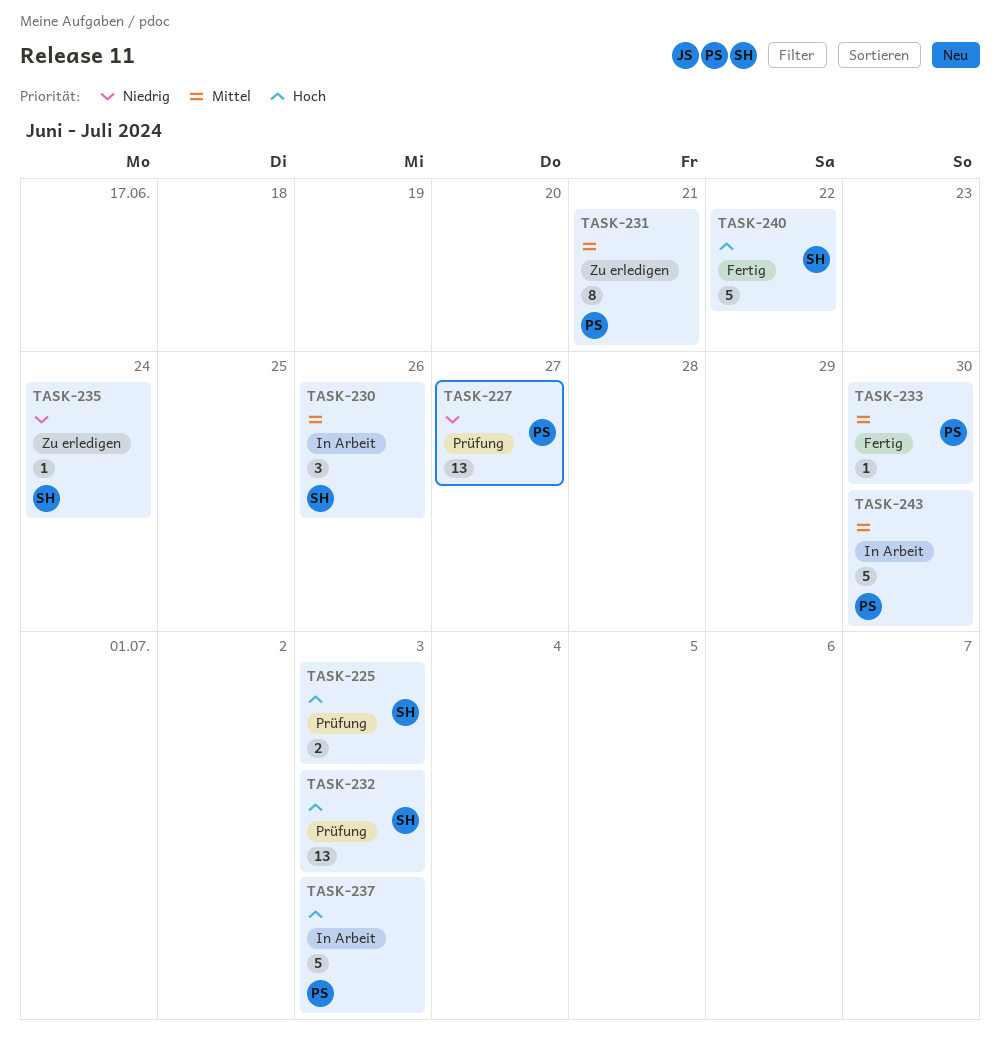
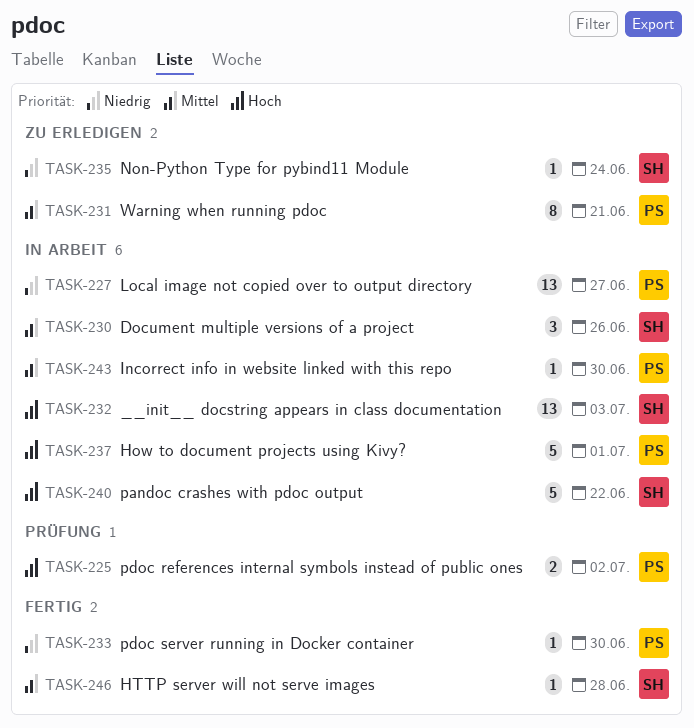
TASK-225, owner: SH -> PS
TASK-225, due: Jul 3 -> Jul 2
TASK-227, status: Prüfung -> In Arbeit
TASK-232, status: Prüfung -> In Arbeit
TASK-233, priority: Mittel -> Niedrig
TASK-237, due: Jul 3 -> Jul 1
TASK-240, status: Fertig -> In Arbeit
TASK-243, estimate: 5 -> 1
TASK-246: none -> present

